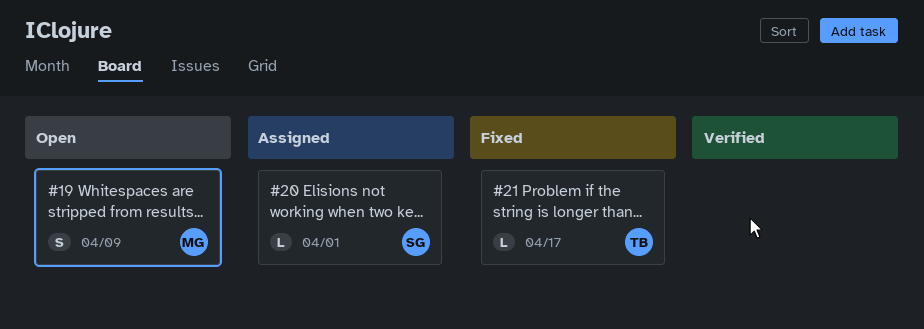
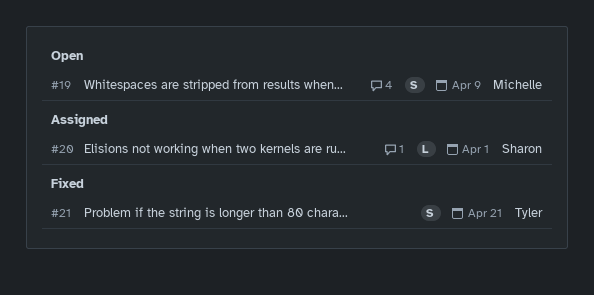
#21, estimate: L -> S
#21, due: Apr 17 -> Apr 21

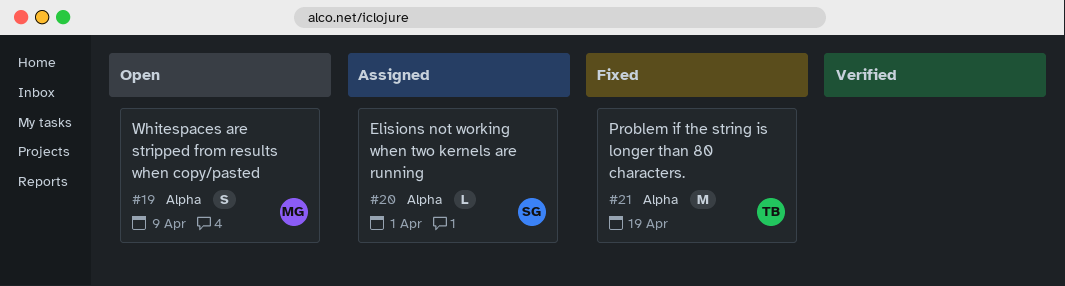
#21, estimate: S -> M
#21, due: Apr 21 -> Apr 19

